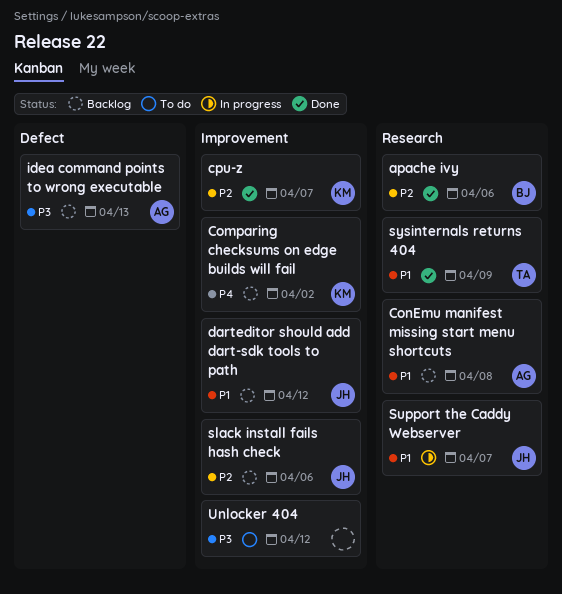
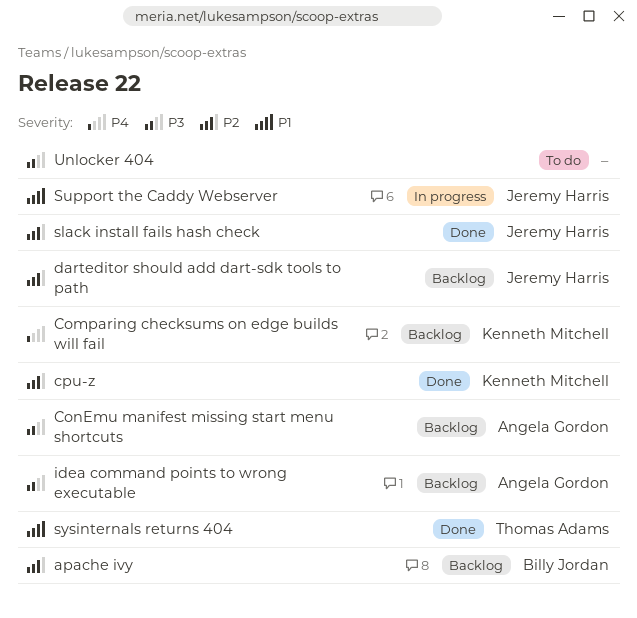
apache ivy, status: Done -> Backlog
ConEmu manifest missing start menu shortcuts, priority: P1 -> P3
darteditor should add dart-sdk tools to path, priority: P1 -> P2
slack install fails hash check, status: Backlog -> Done

